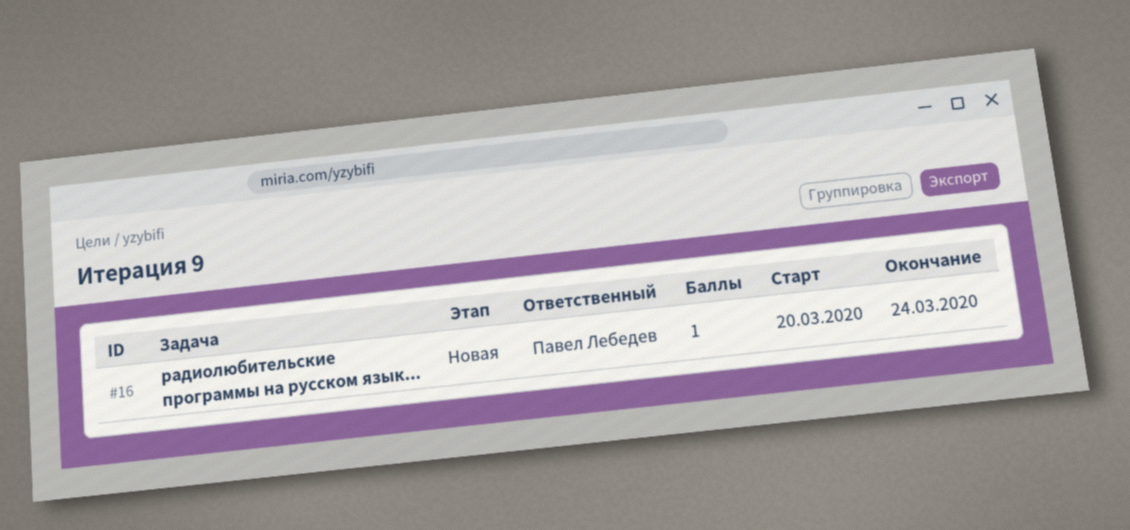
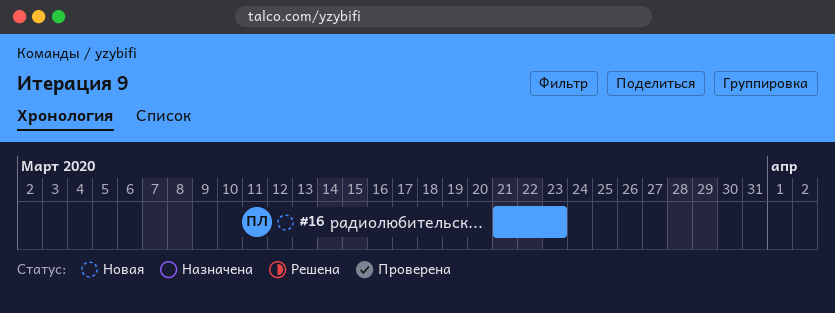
#16, start: Mar 20 -> Mar 21
#16, due: Mar 24 -> Mar 23

